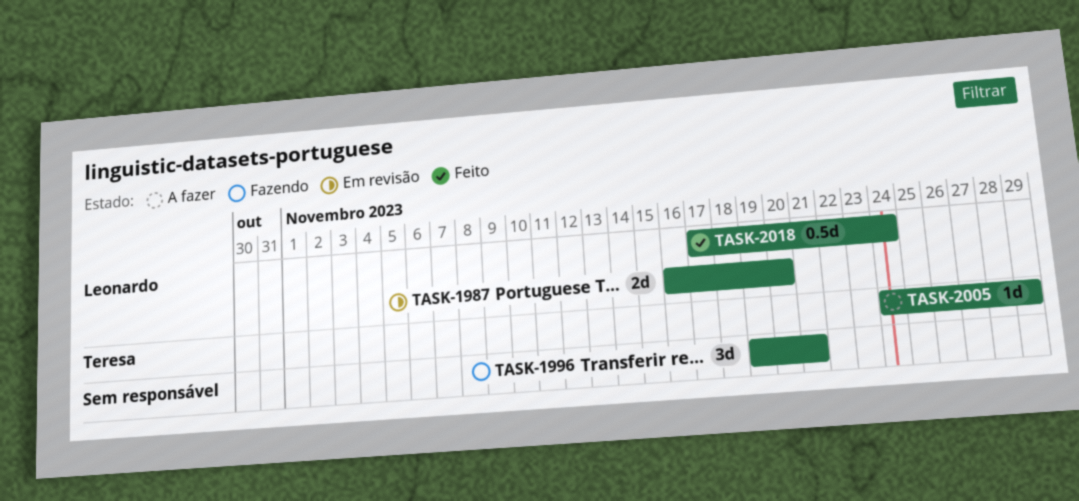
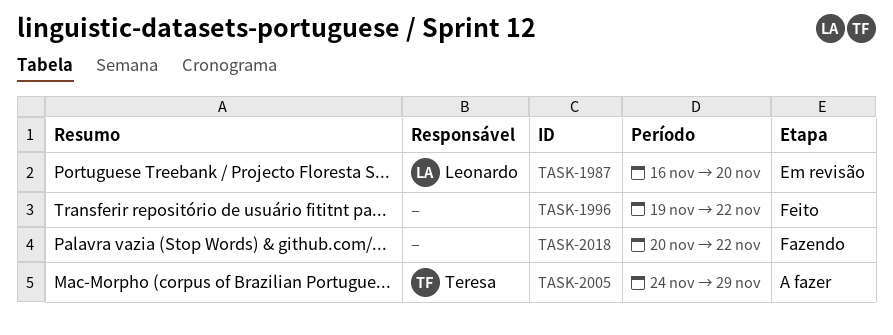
TASK-1996, status: Fazendo -> Feito
TASK-1996, due: Nov 21 -> Nov 22
TASK-2018, status: Feito -> Fazendo
TASK-2018, owner: Leonardo -> none
TASK-2018, start: Nov 17 -> Nov 20
TASK-2018, due: Nov 24 -> Nov 22

